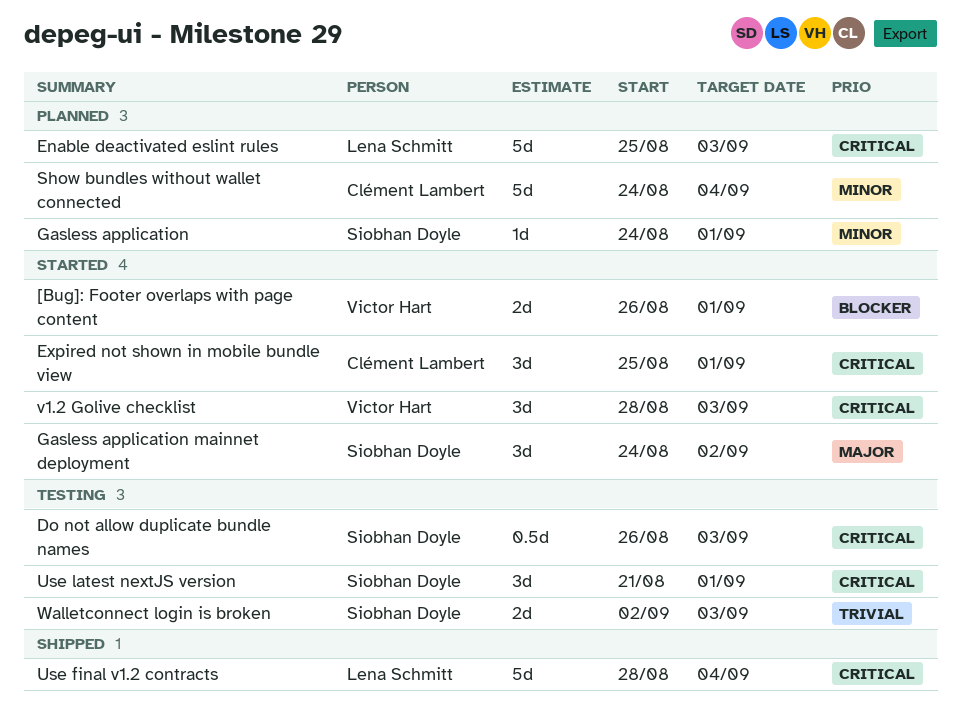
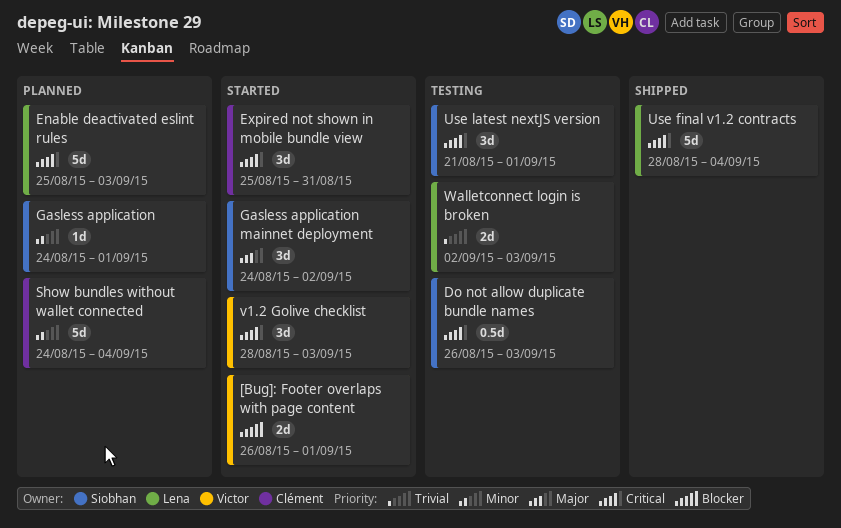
Expired not shown in mobile bundle view, due: Sep 1 -> Aug 31
Walletconnect login is broken, owner: Siobhan Doyle -> Lena Schmitt

